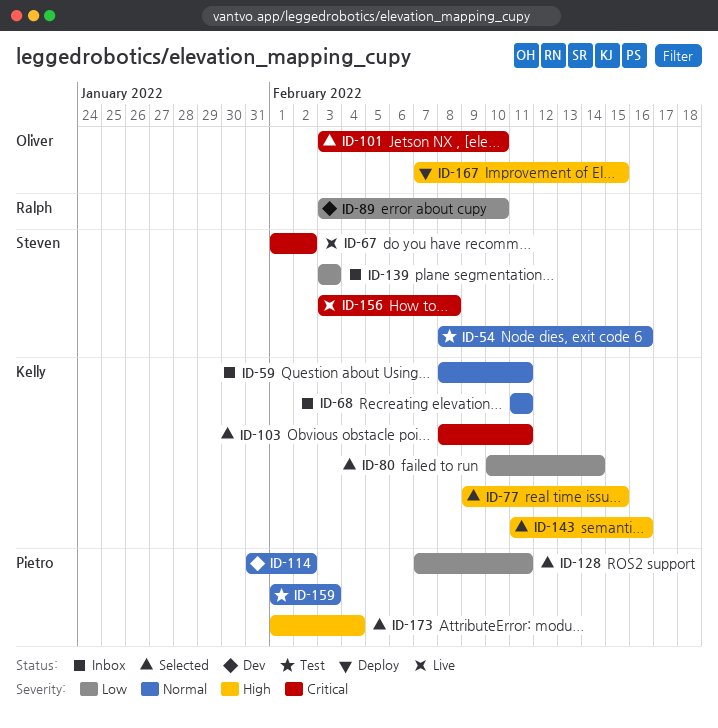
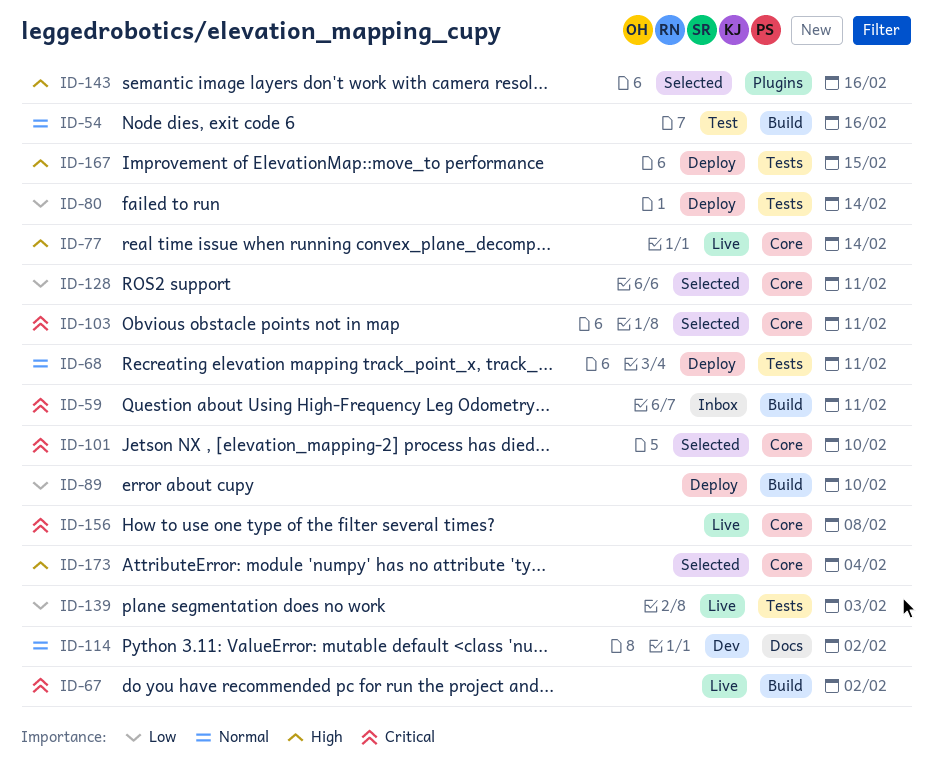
ID-59, priority: Normal -> Critical
ID-68, status: Inbox -> Deploy
ID-77, status: Selected -> Live
ID-77, due: Feb 15 -> Feb 14
ID-80, status: Selected -> Deploy
ID-89, status: Dev -> Deploy
ID-139, status: Inbox -> Live
ID-159: present -> none

